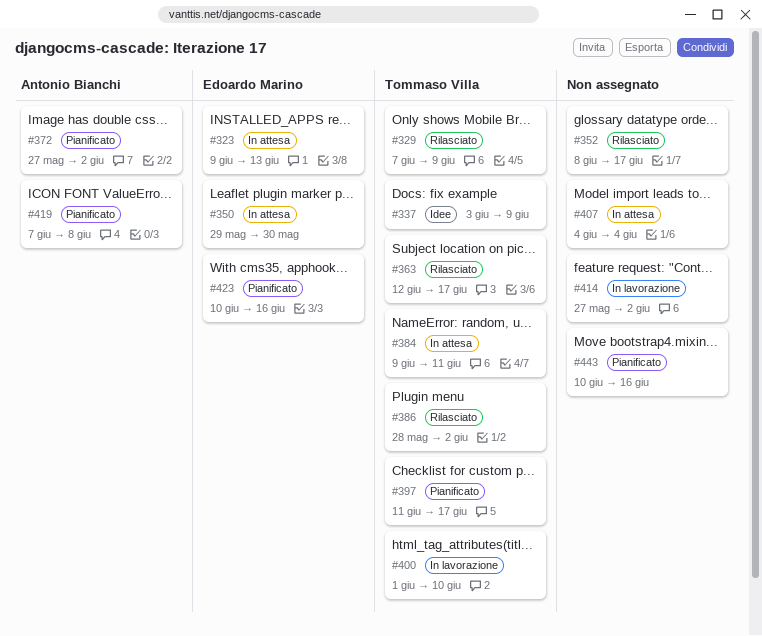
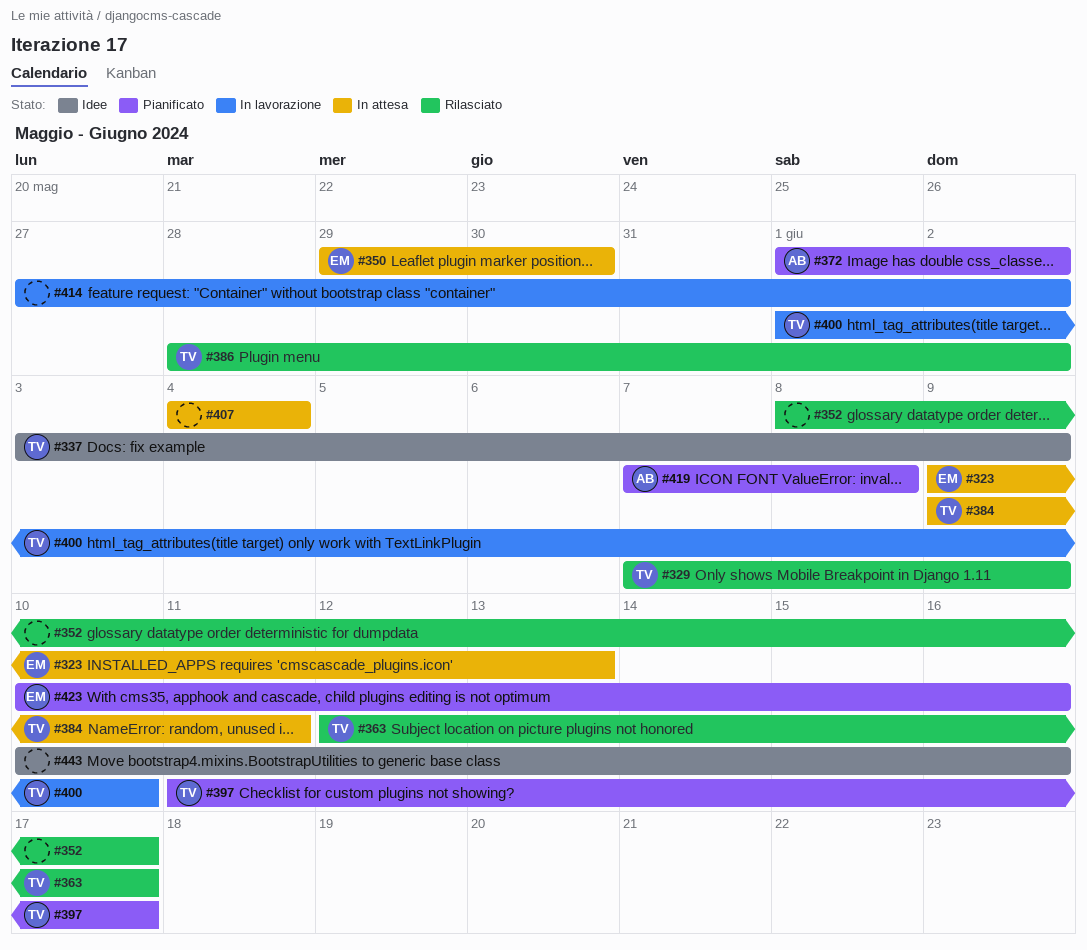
#372, start: May 27 -> Jun 1
#443, status: Pianificato -> Idee

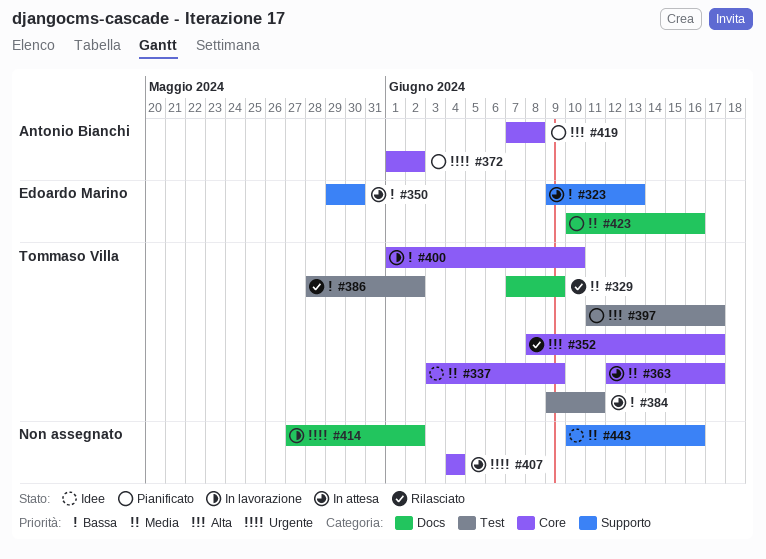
#352, owner: none -> Tommaso Villa
#363, status: Rilasciato -> In attesa

